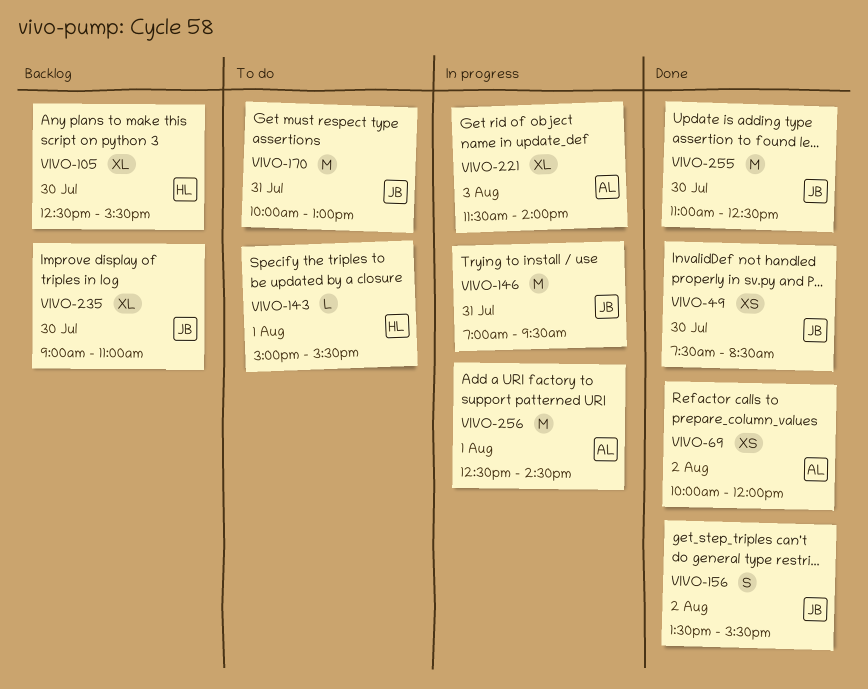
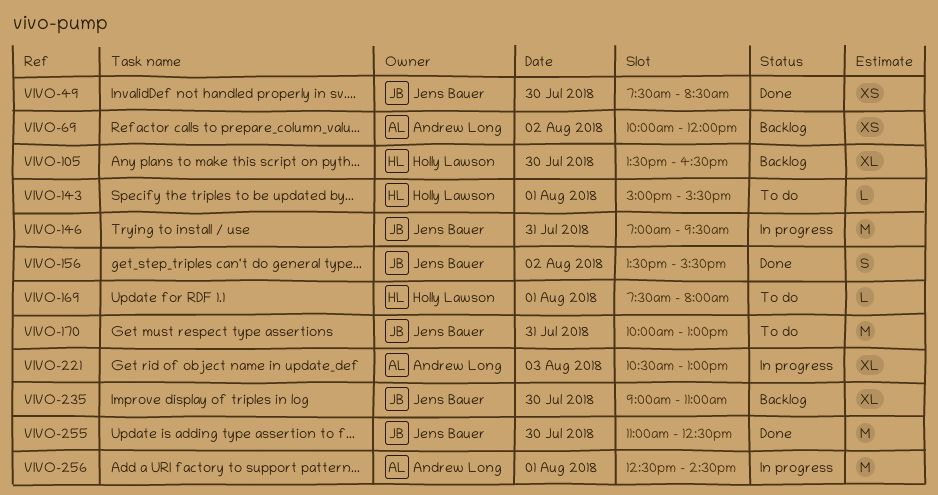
VIVO-69, status: Done -> Backlog
VIVO-105, begins: 12:30 -> 13:30
VIVO-105, ends: 15:30 -> 16:30
VIVO-169: none -> present
VIVO-221, begins: 11:30 -> 10:30
VIVO-221, ends: 14:00 -> 13:00

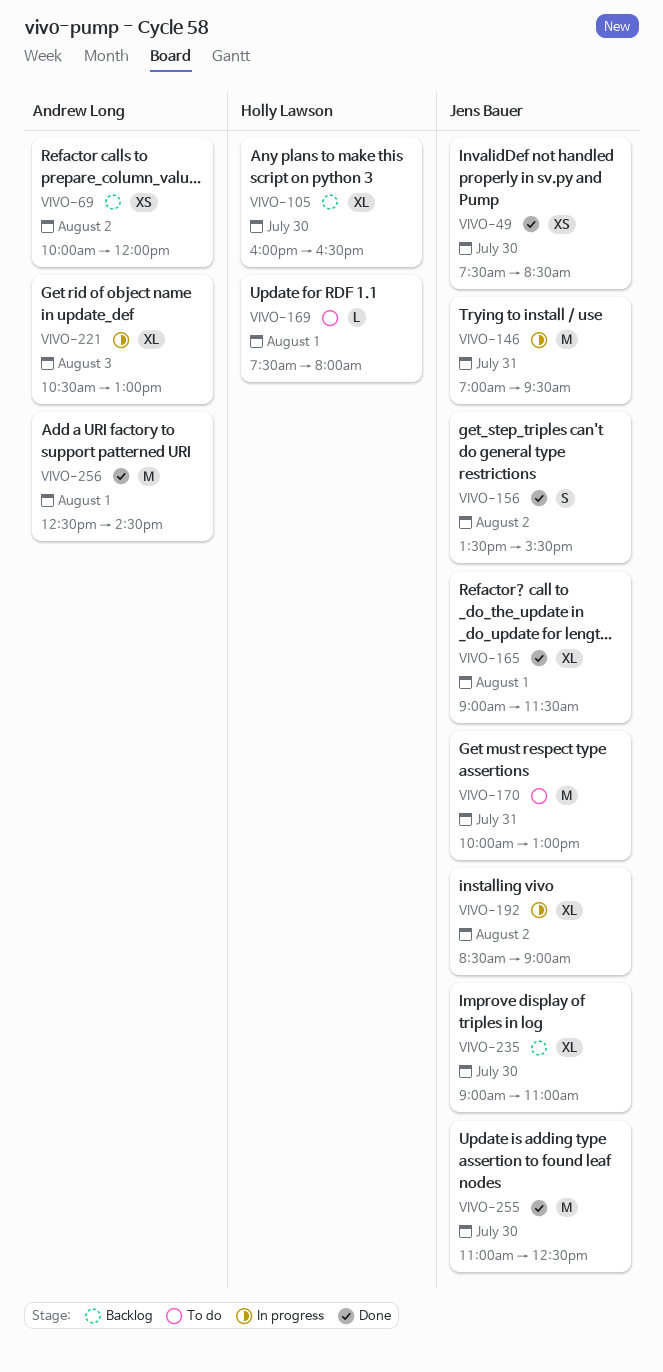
VIVO-105, begins: 13:30 -> 16:00
VIVO-143: present -> none
VIVO-165: none -> present
VIVO-192: none -> present
VIVO-256, status: In progress -> Done

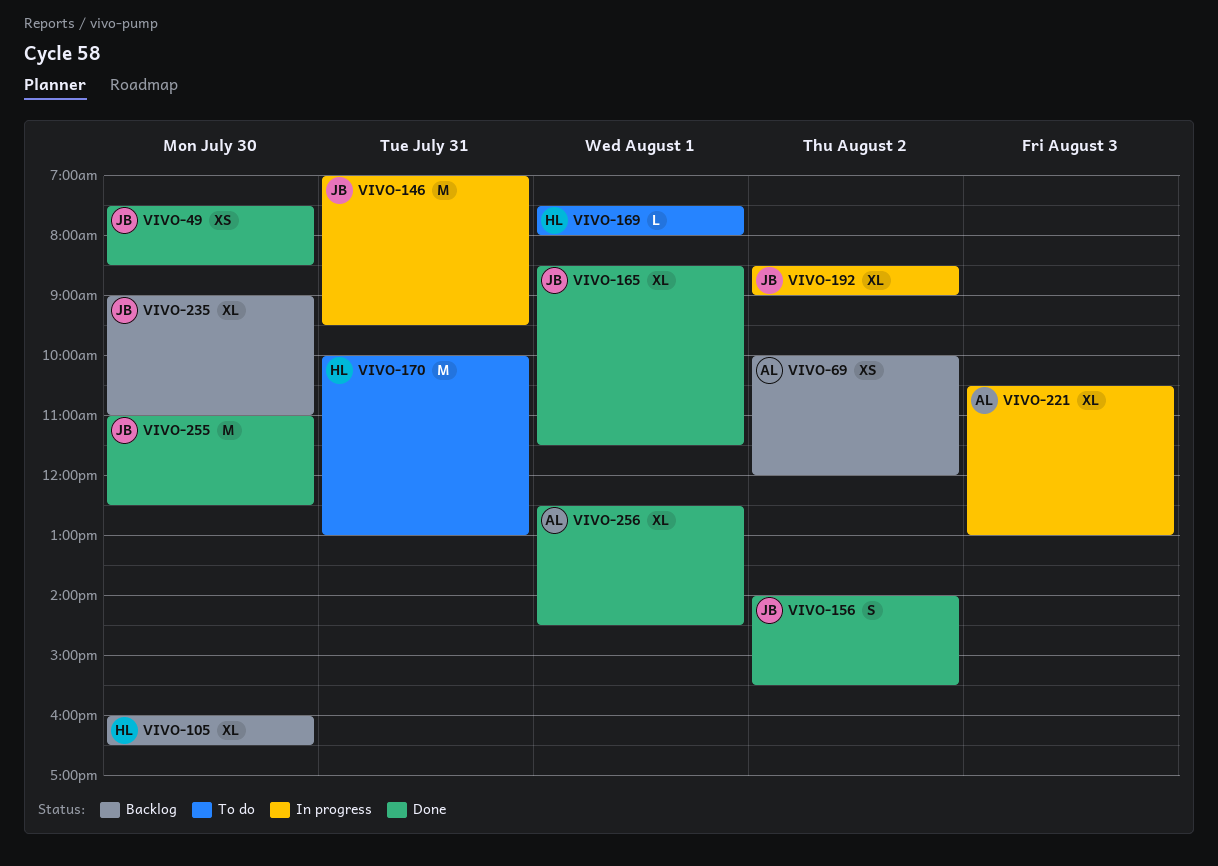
VIVO-156, begins: 13:30 -> 14:00
VIVO-165, begins: 09:00 -> 08:30
VIVO-170, owner: Jens Bauer -> Holly Lawson
VIVO-256, estimate: M -> XL

